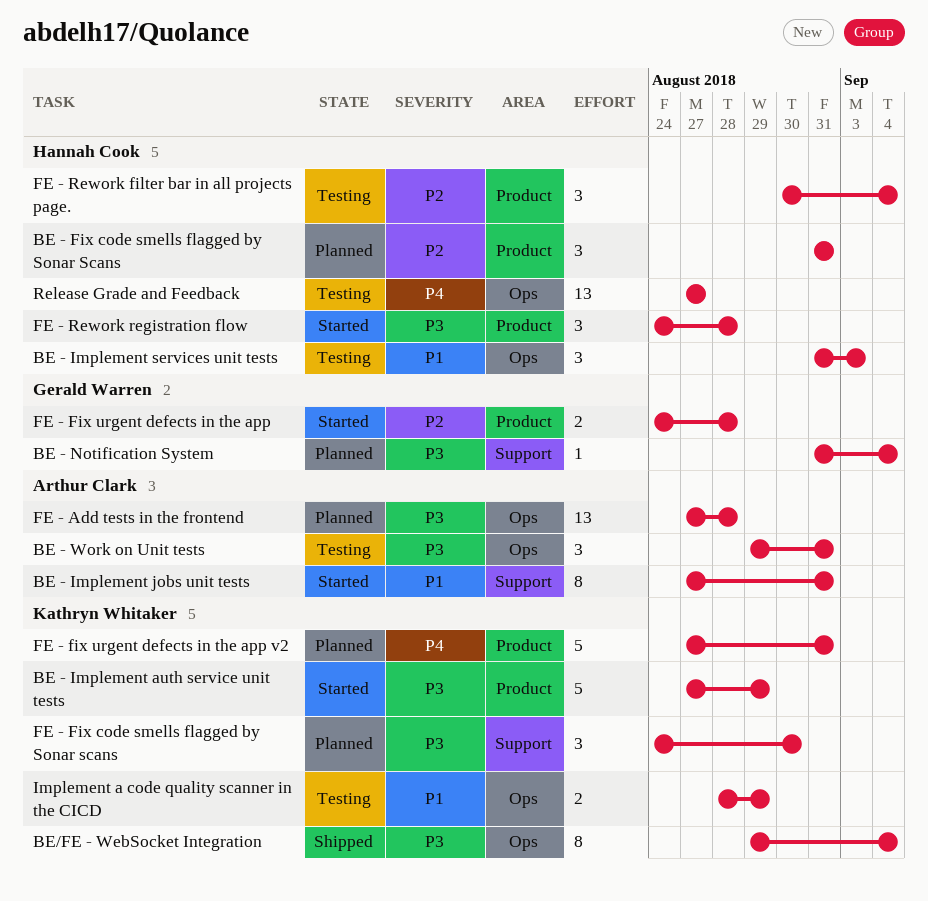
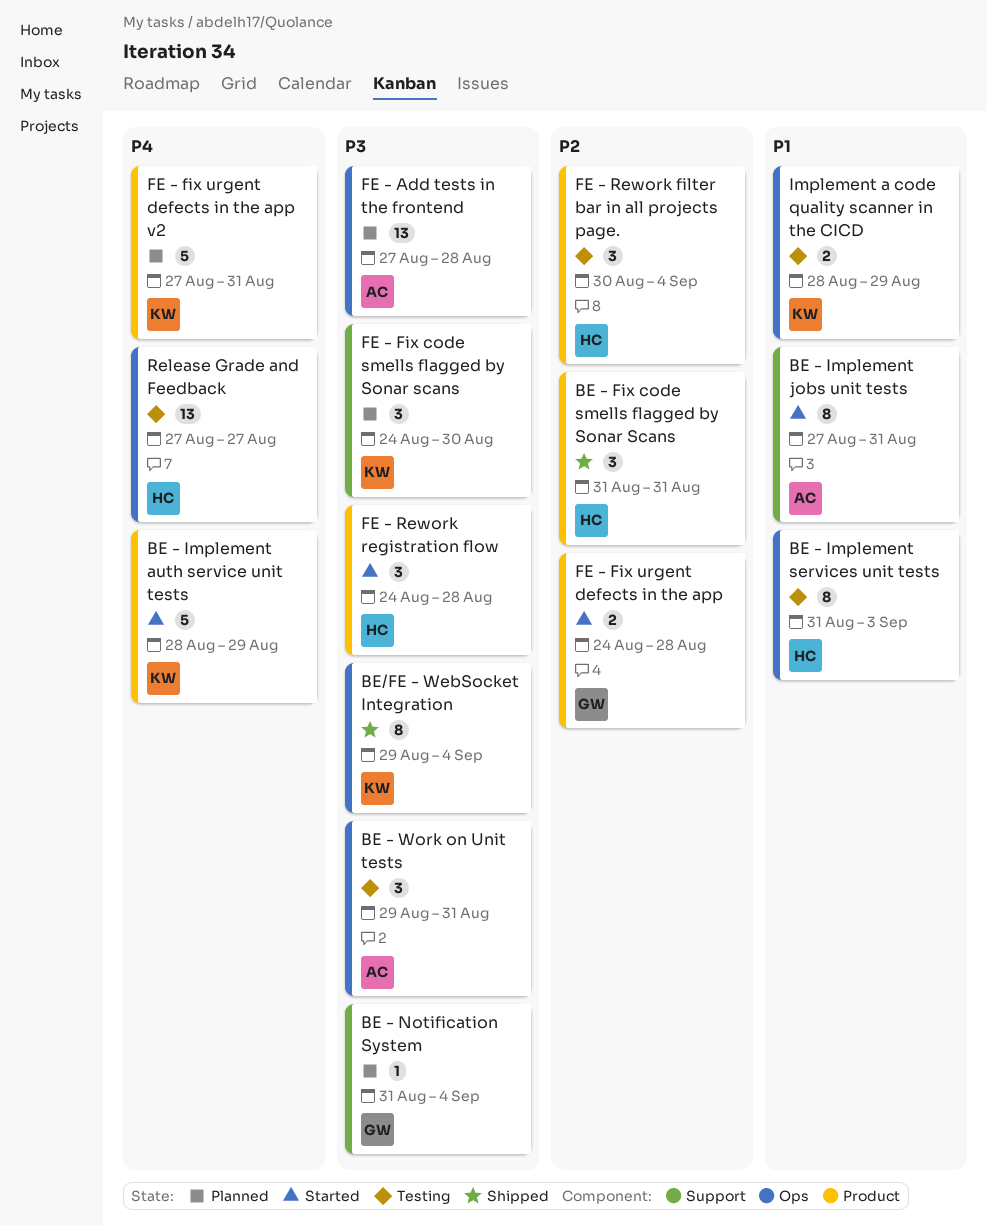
BE - Fix code smells flagged by Sonar Scans, status: Planned -> Shipped
BE - Implement auth service unit tests, priority: P3 -> P4
BE - Implement auth service unit tests, start: Aug 27 -> Aug 28
BE - Implement services unit tests, estimate: 3 -> 8

